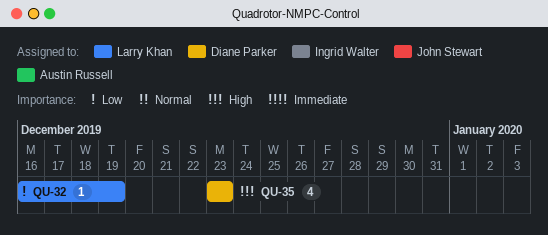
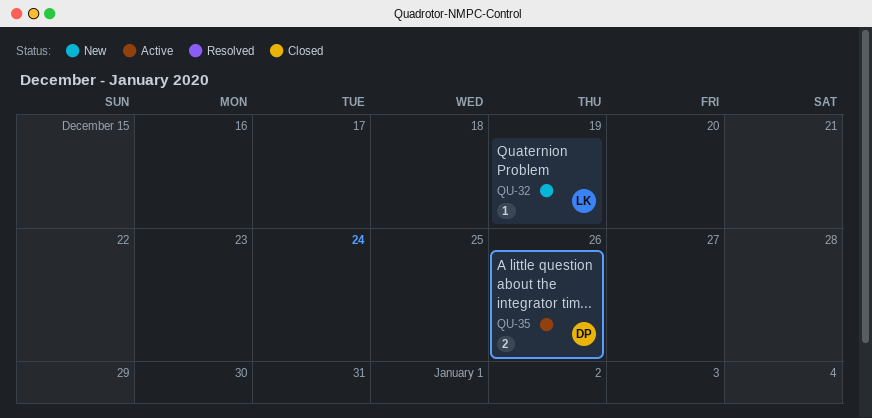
QU-35, estimate: 4 -> 2
QU-35, due: Dec 23 -> Dec 26

